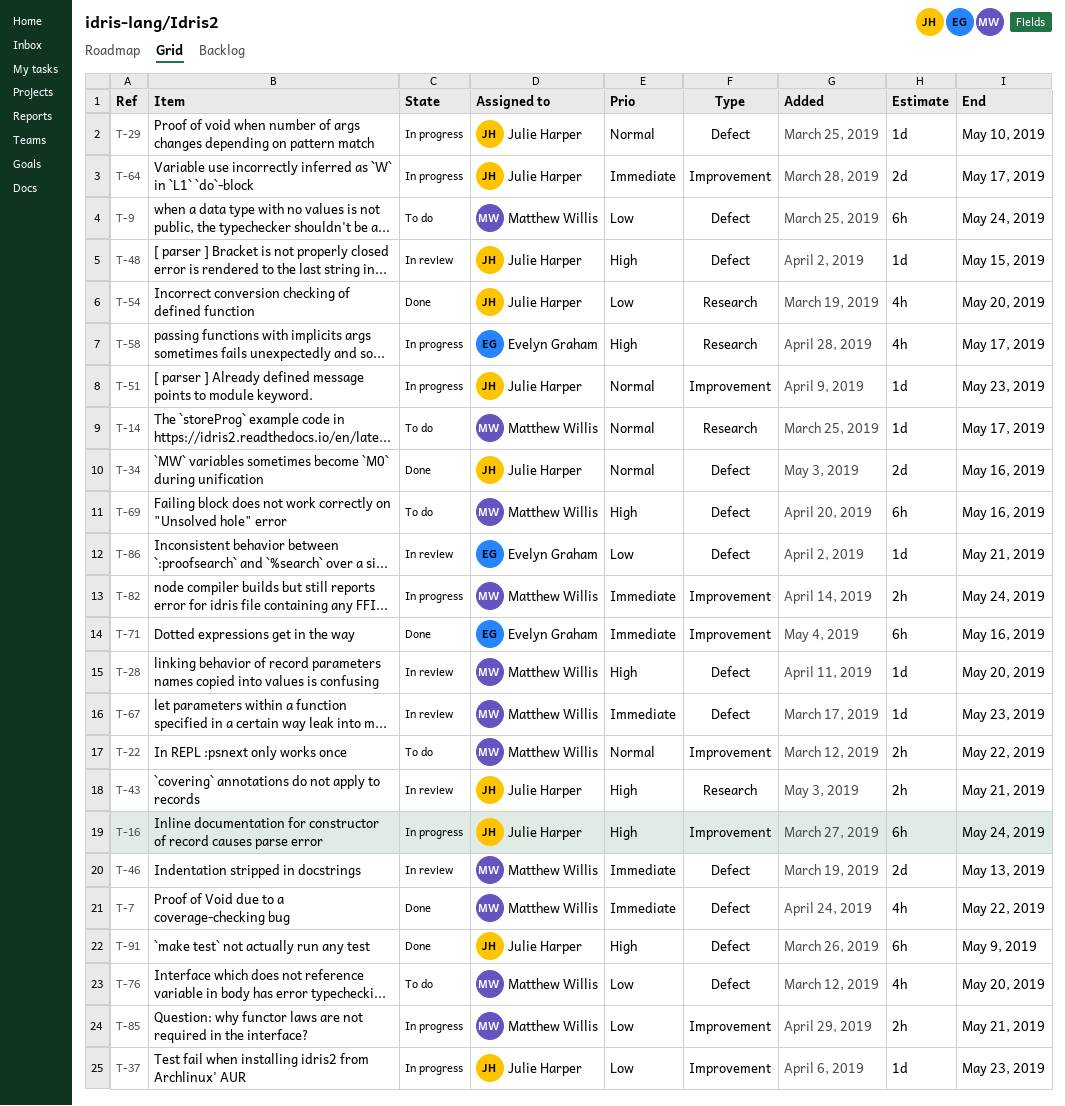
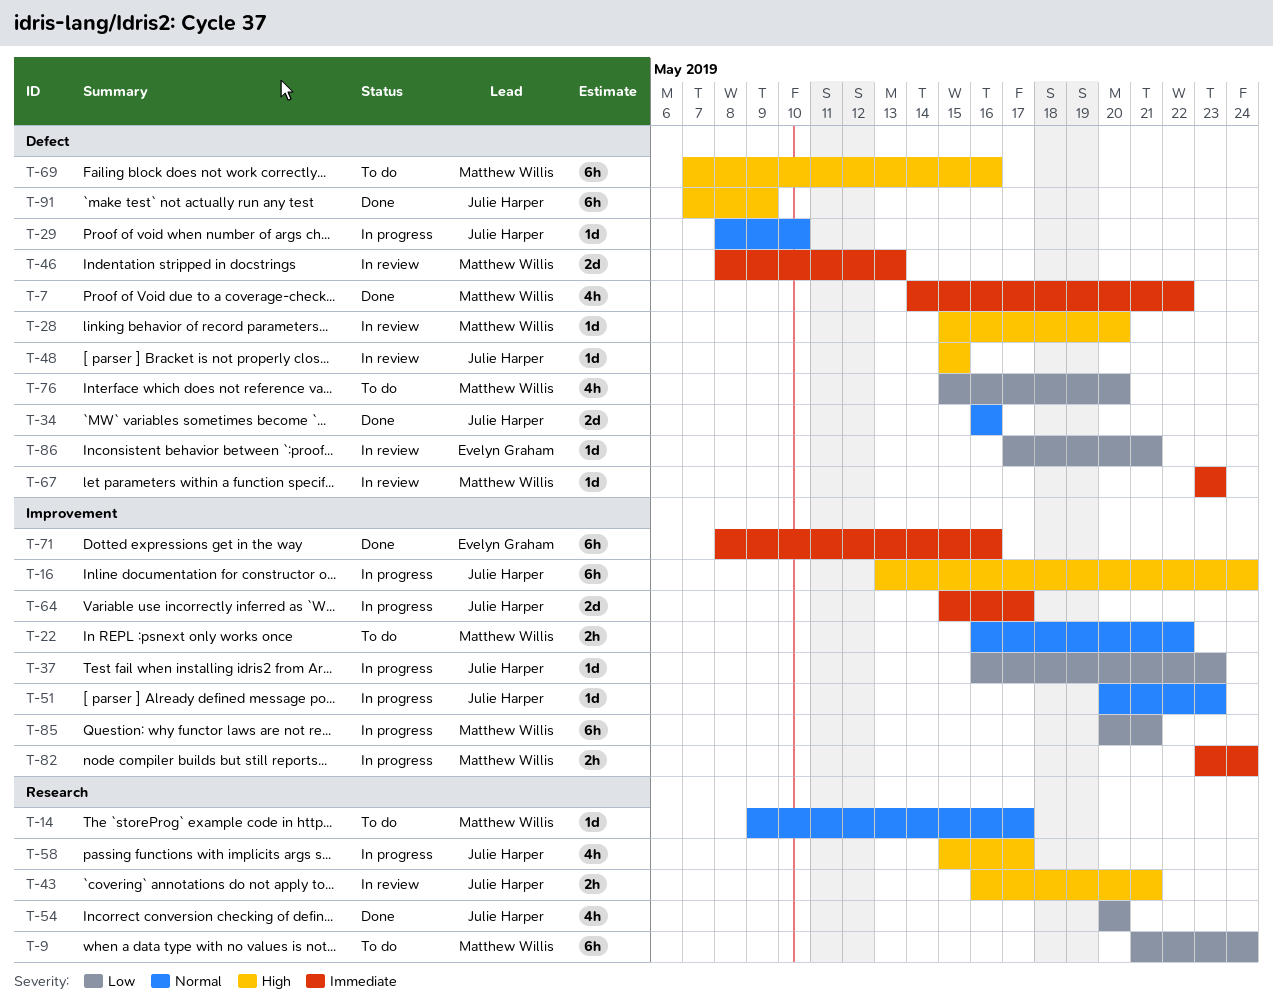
T-9, label: Defect -> Research
T-58, owner: Evelyn Graham -> Julie Harper
T-85, estimate: 2h -> 6h

